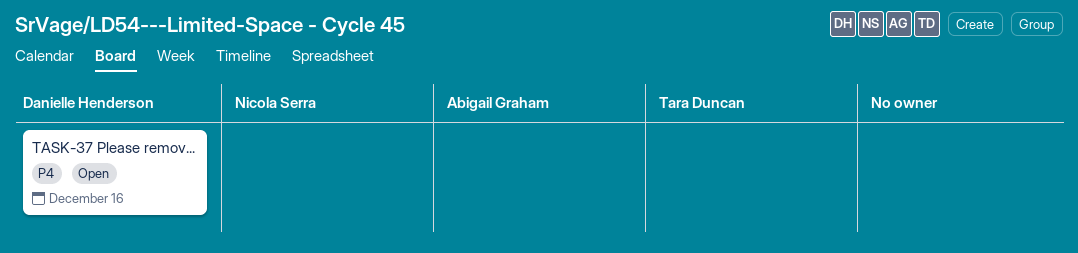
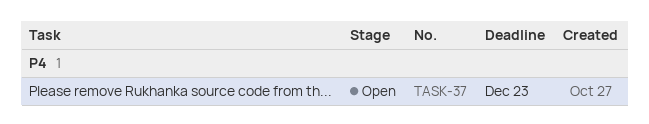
TASK-37, due: Dec 16 -> Dec 23

